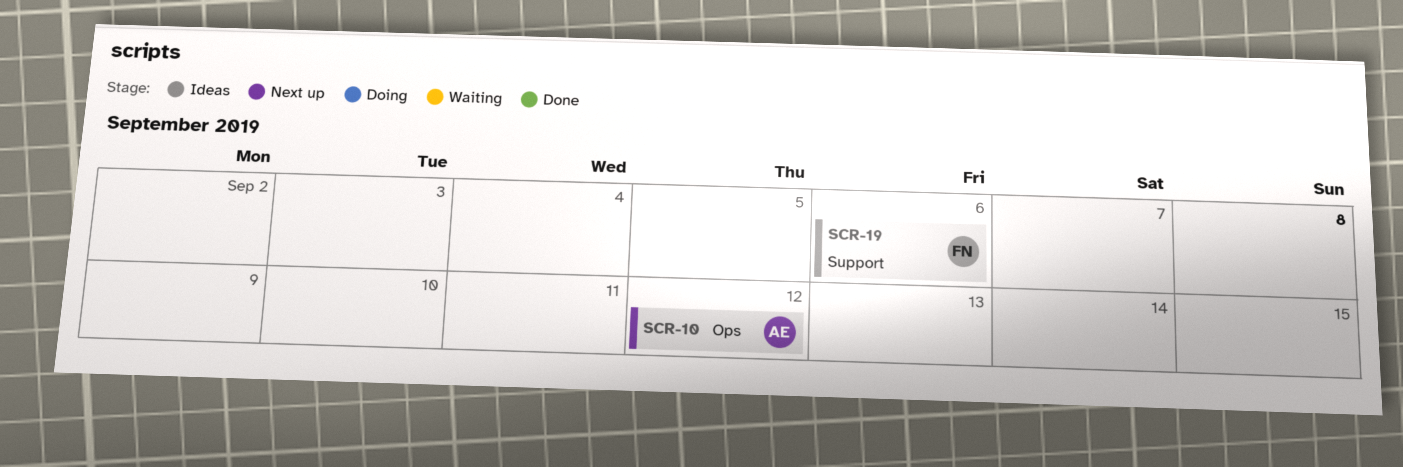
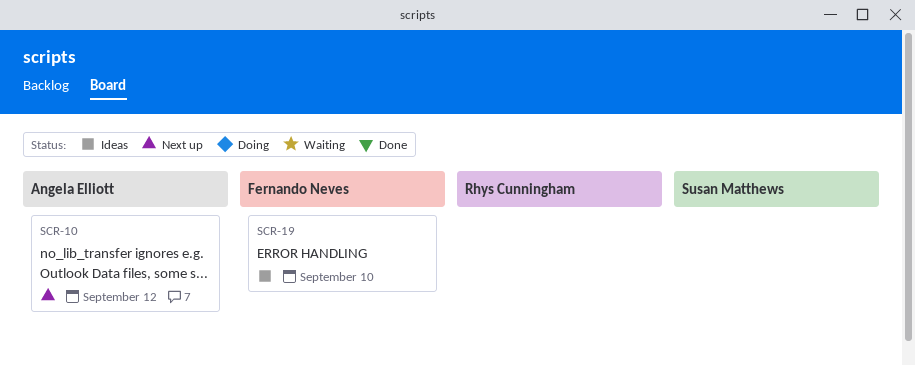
SCR-19, due: Sep 6 -> Sep 10

